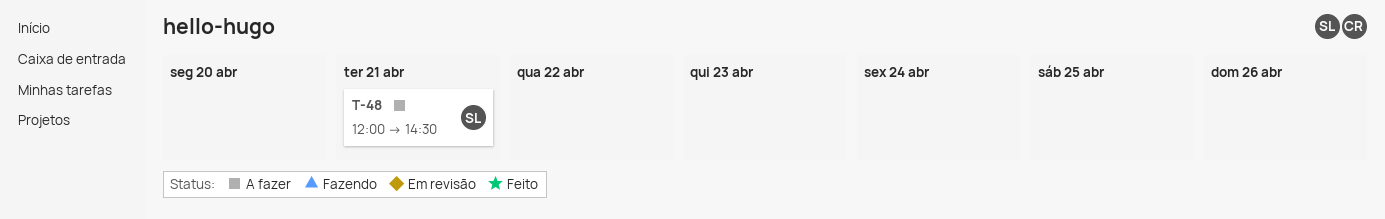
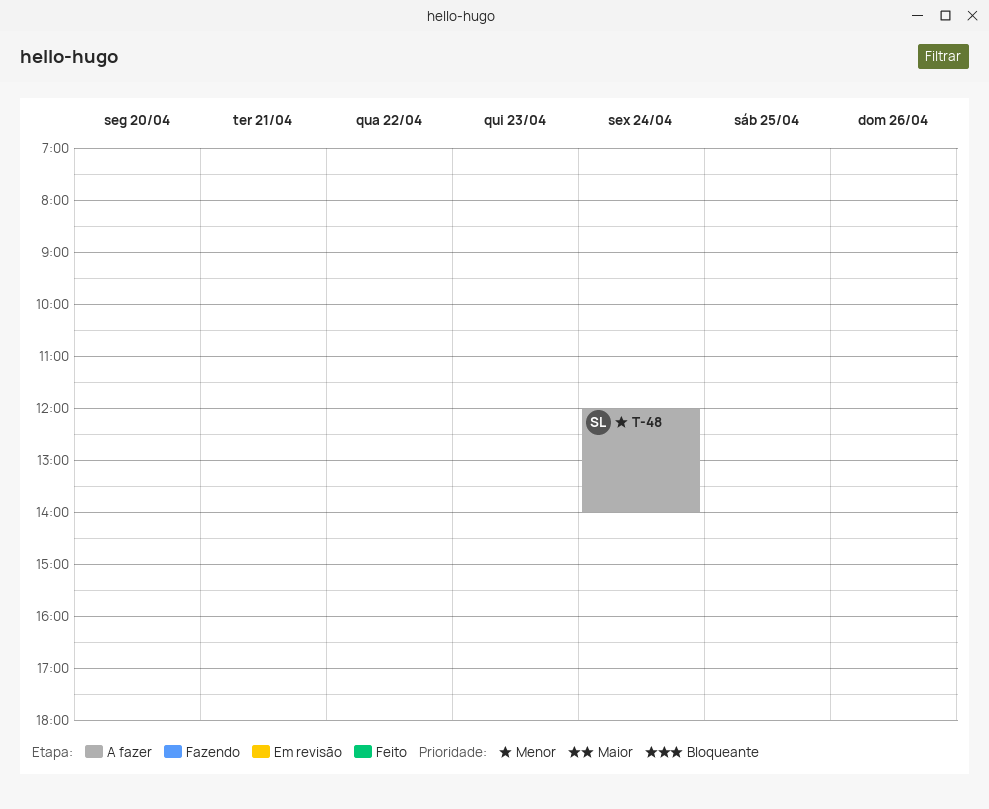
T-48, day: Apr 21 -> Apr 24
T-48, ends: 14:30 -> 14:00

